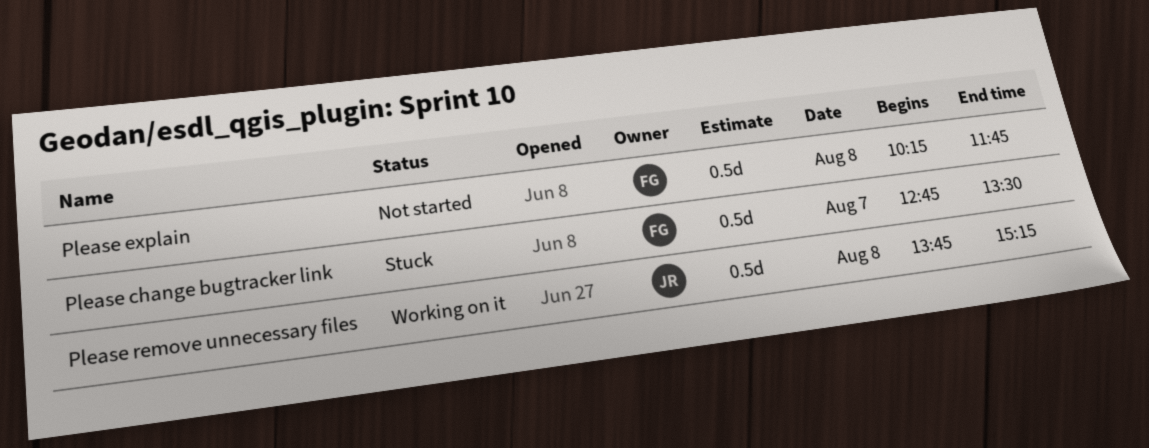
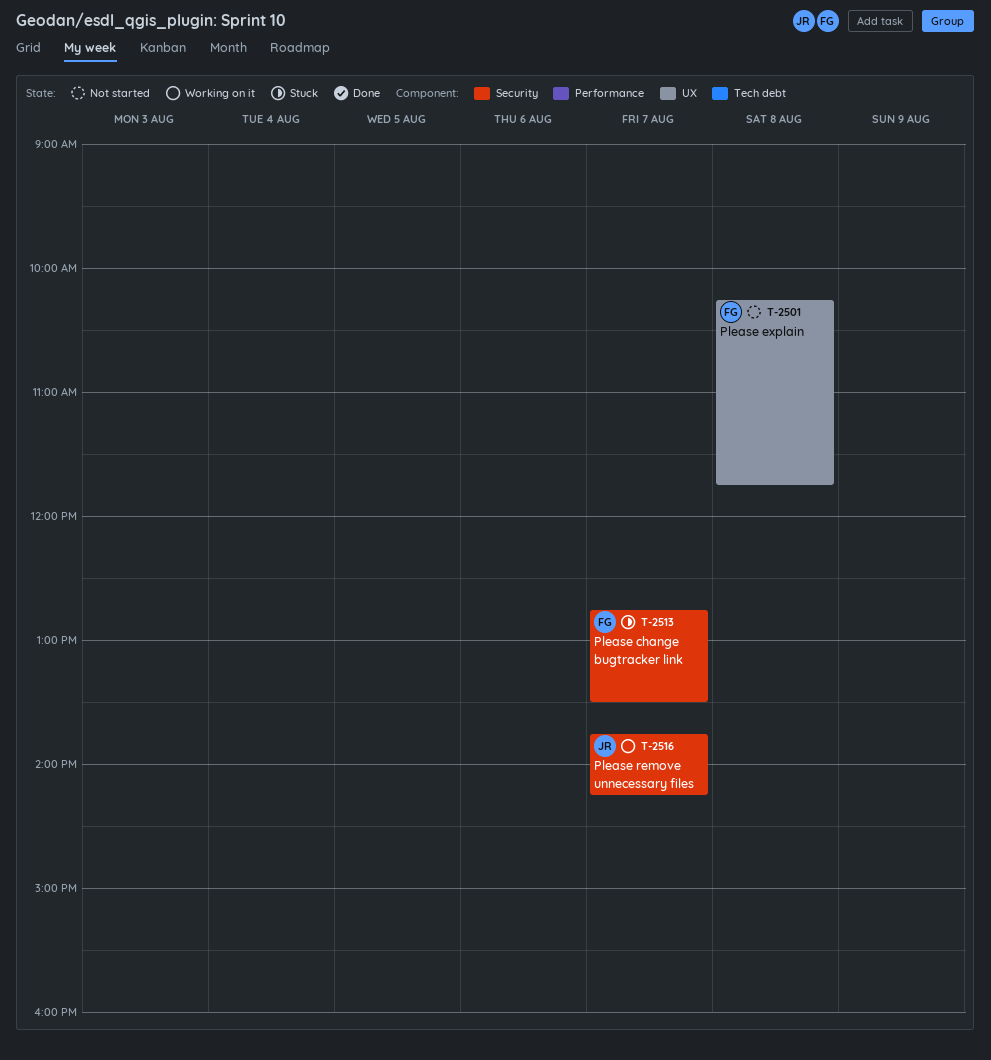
Please remove unnecessary files, day: Aug 8 -> Aug 7
Please remove unnecessary files, ends: 15:15 -> 14:15

